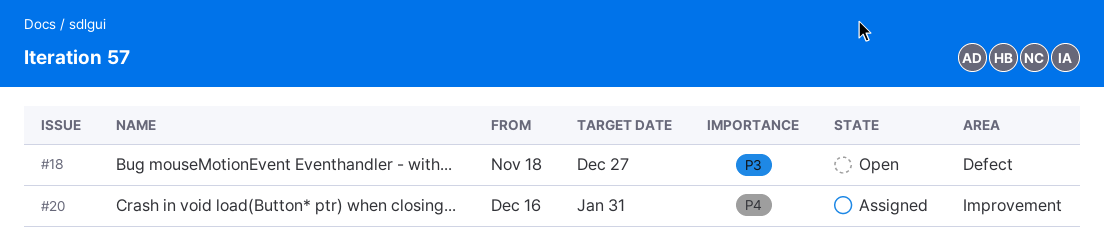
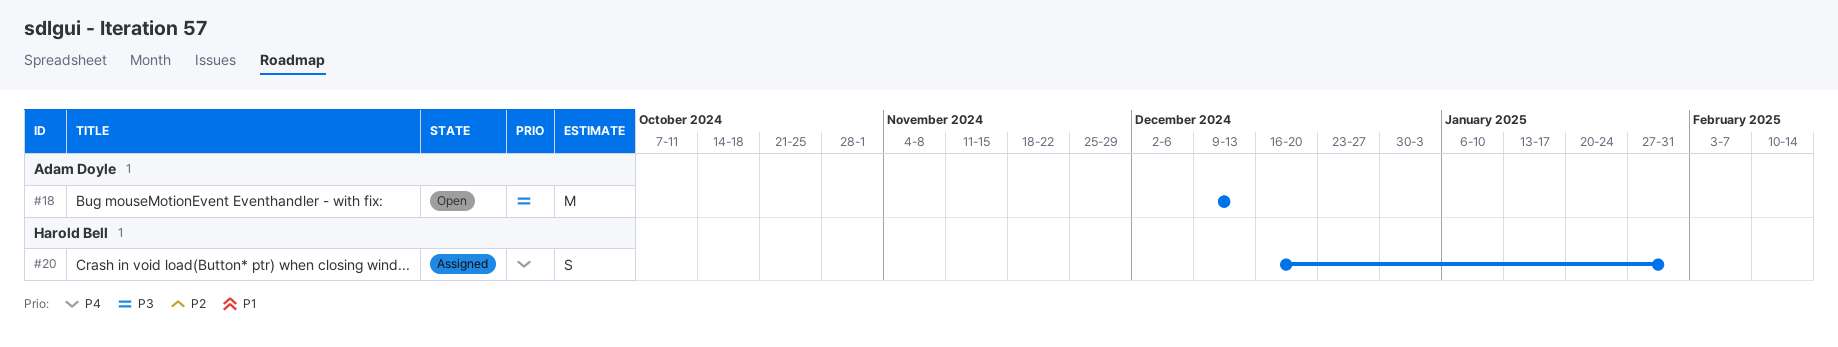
#18, start: Nov 18 -> Dec 9
#18, due: Dec 27 -> Dec 13

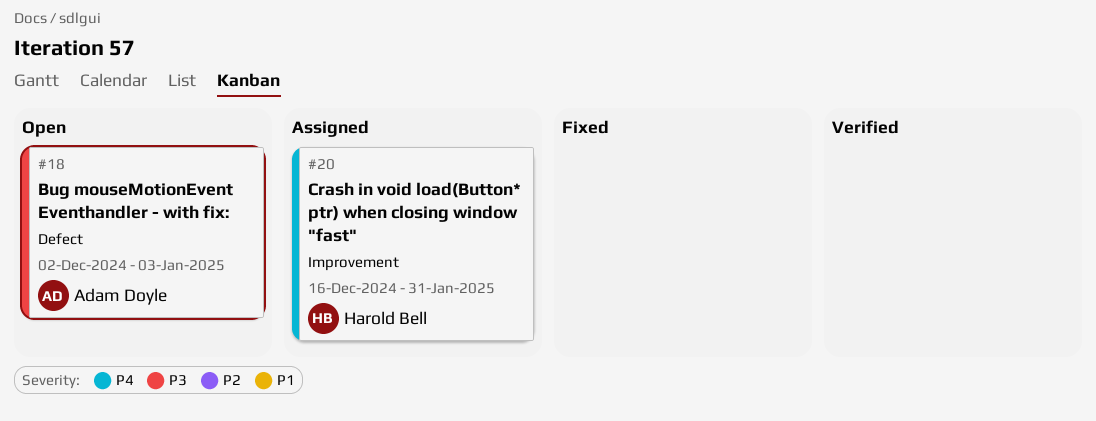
#18, start: Dec 9 -> Dec 2
#18, due: Dec 13 -> Jan 3

